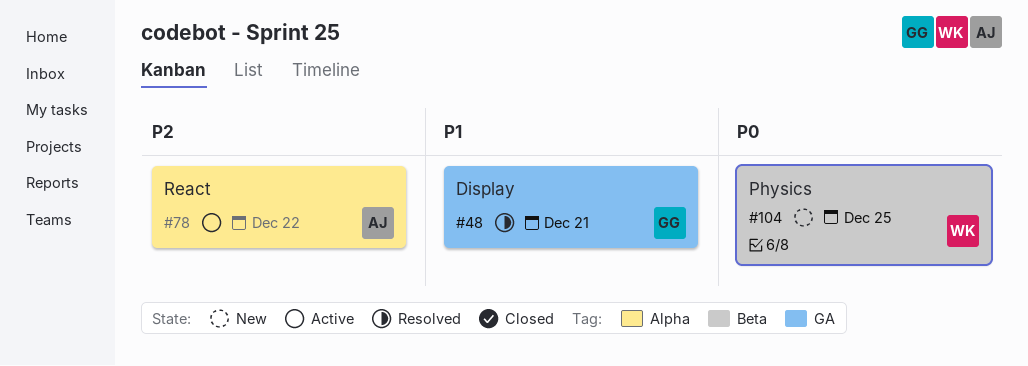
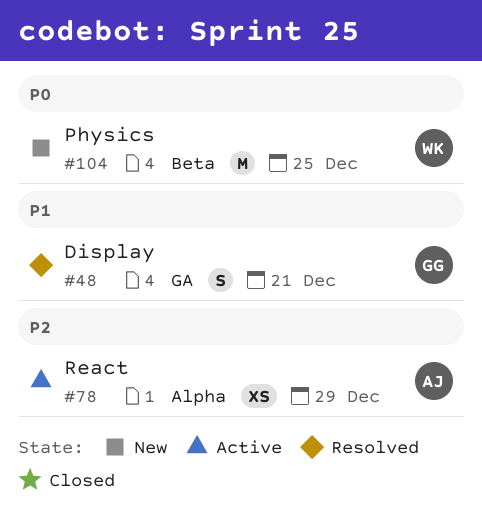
#78, due: Dec 22 -> Dec 29

